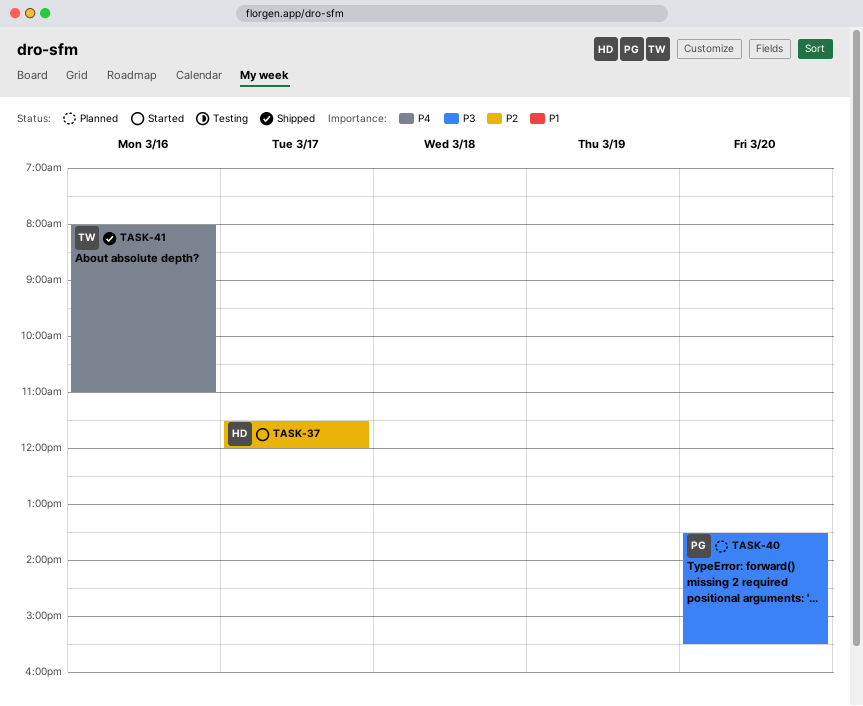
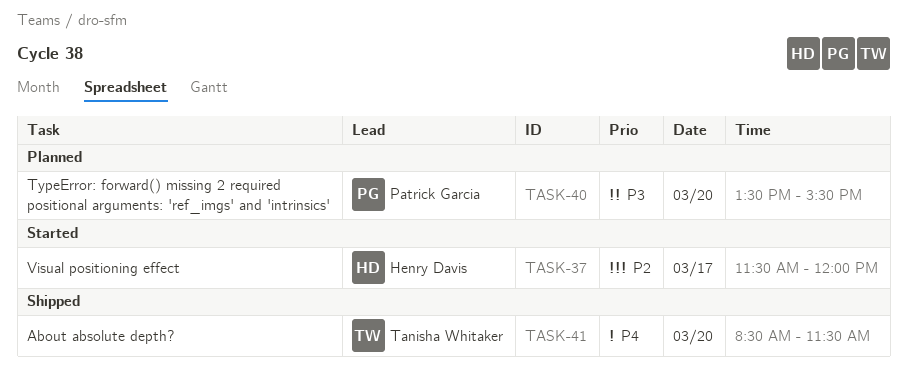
TASK-41, day: Mar 16 -> Mar 20
TASK-41, begins: 08:00 -> 08:30
TASK-41, ends: 11:00 -> 11:30

